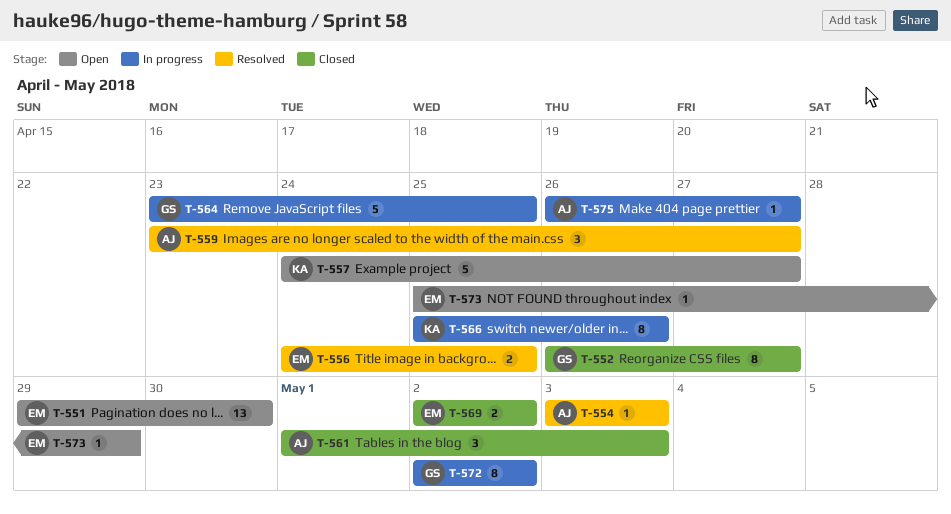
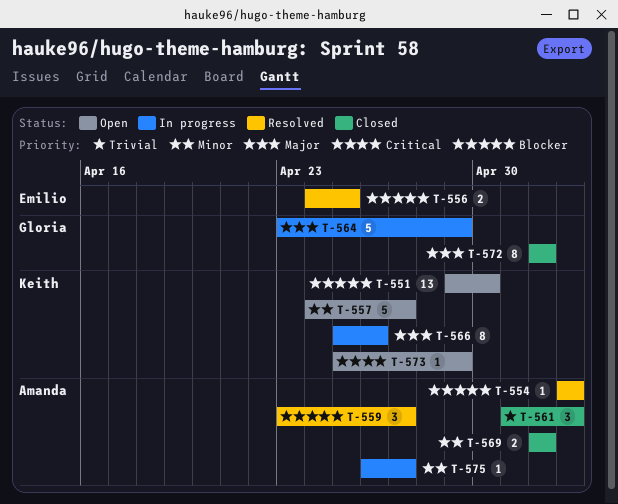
T-551, owner: Emilio -> Keith
T-552: present -> none
T-564, due: Apr 25 -> Apr 29
T-569, owner: Emilio -> Amanda
T-572, status: In progress -> Closed
T-573, owner: Emilio -> Keith

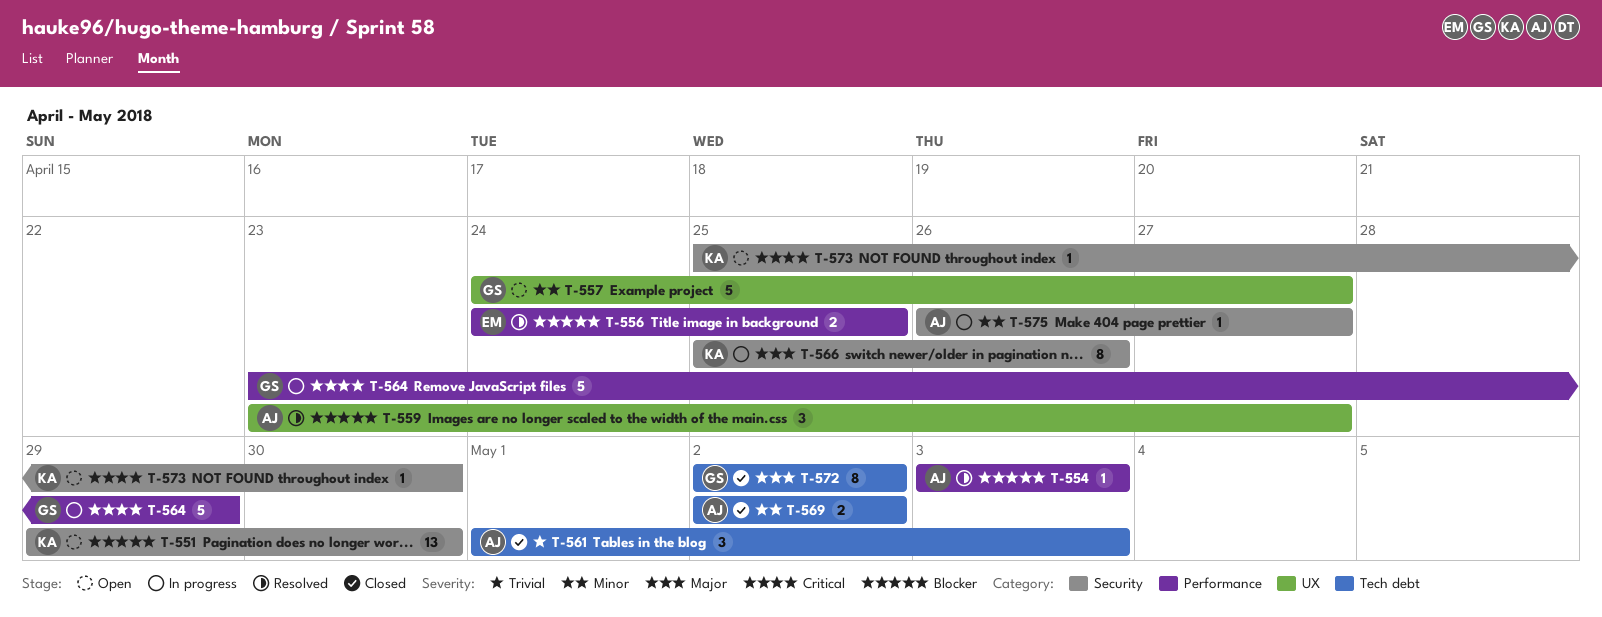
T-557, owner: Keith -> Gloria
T-564, priority: Major -> Critical
T-573, due: Apr 29 -> Apr 30

